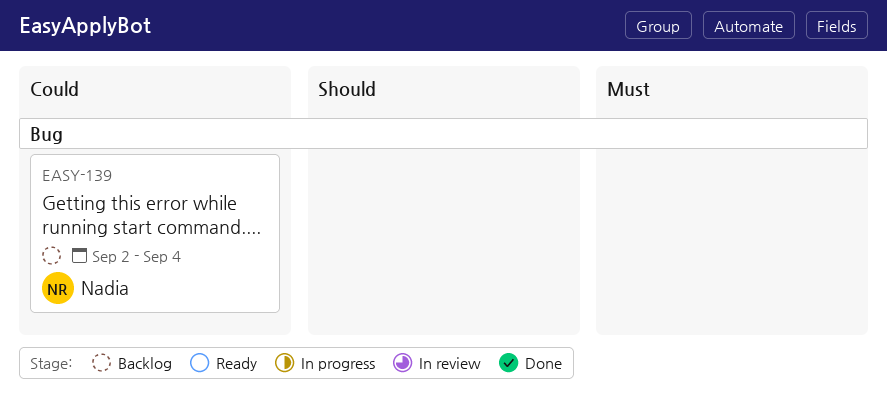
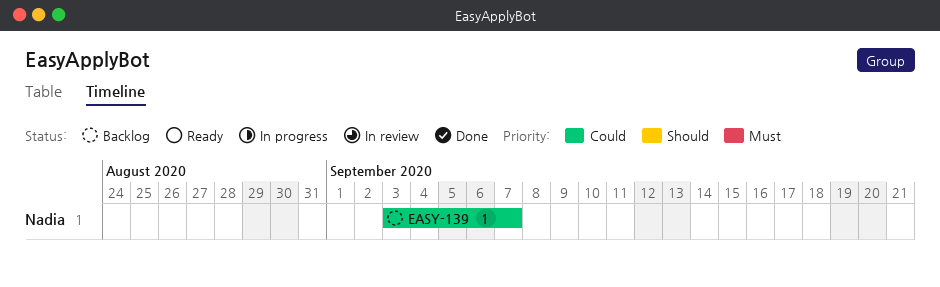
EASY-139, start: Sep 2 -> Sep 3
EASY-139, due: Sep 4 -> Sep 7

